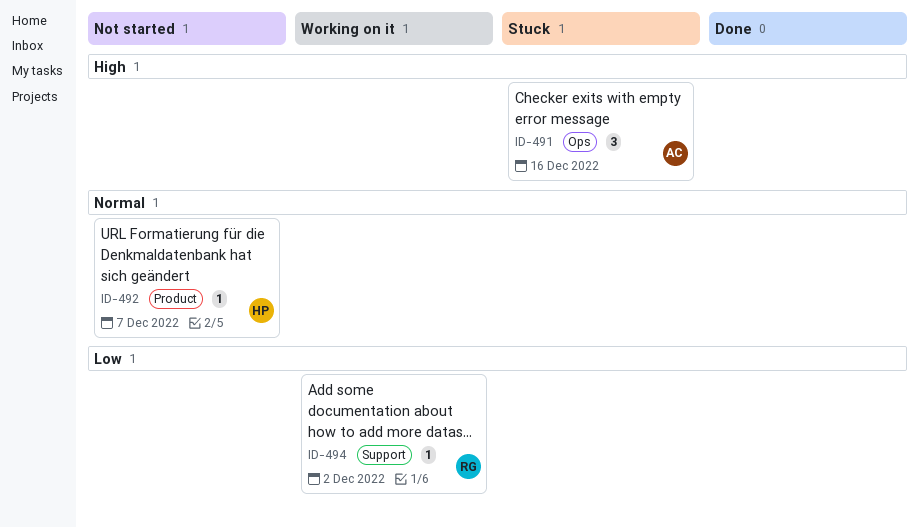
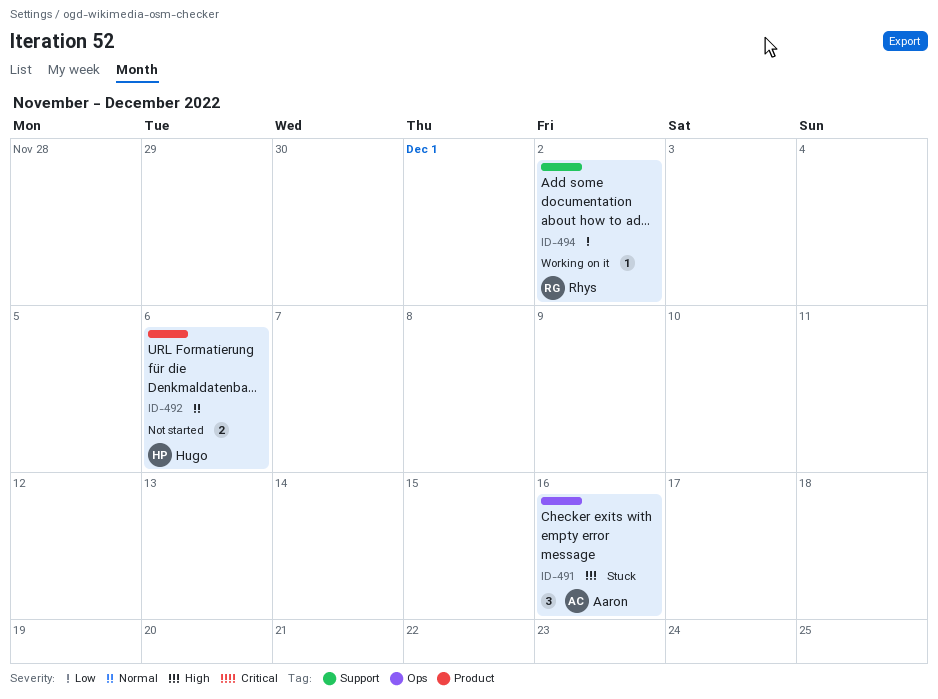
ID-492, estimate: 1 -> 2
ID-492, due: Dec 7 -> Dec 6

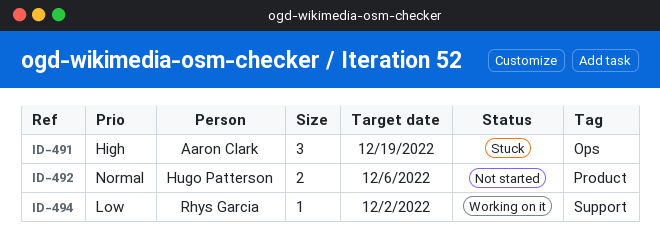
ID-491, due: Dec 16 -> Dec 19

